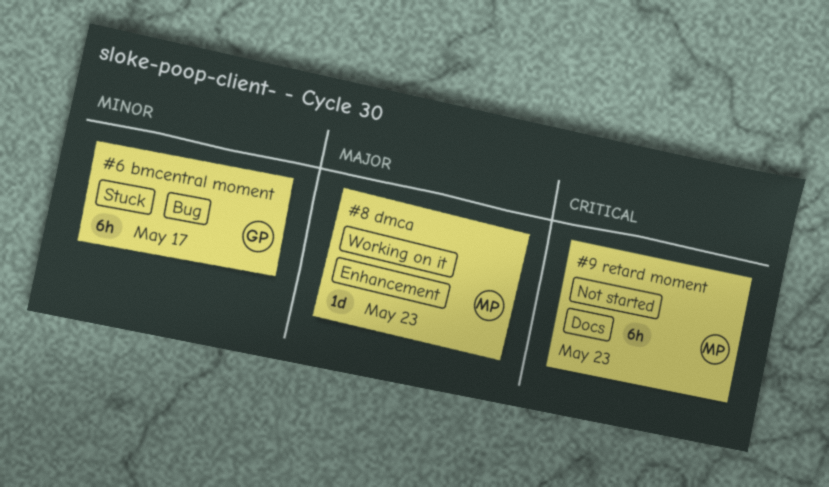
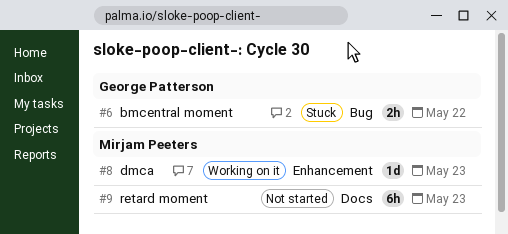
#6, estimate: 6h -> 2h
#6, due: May 17 -> May 22

